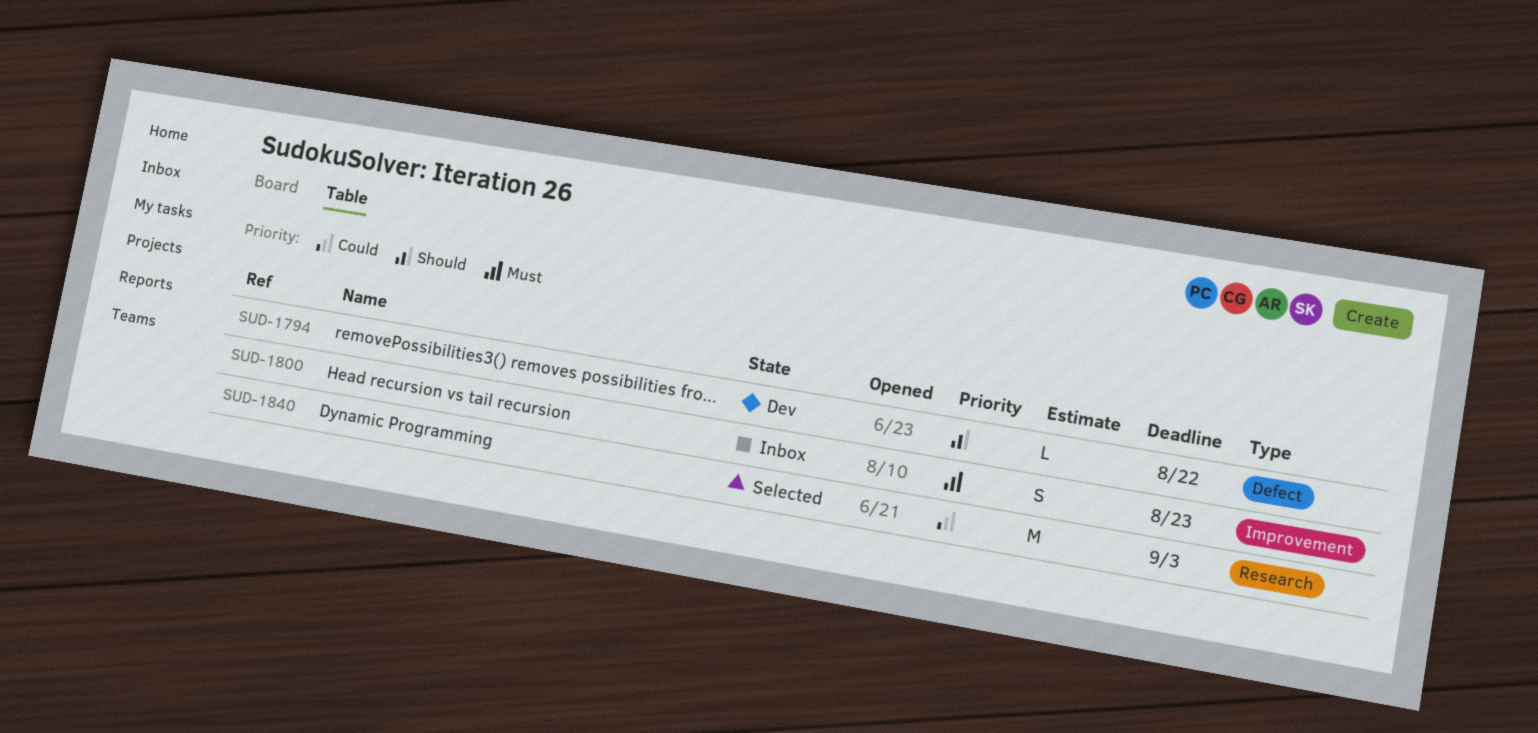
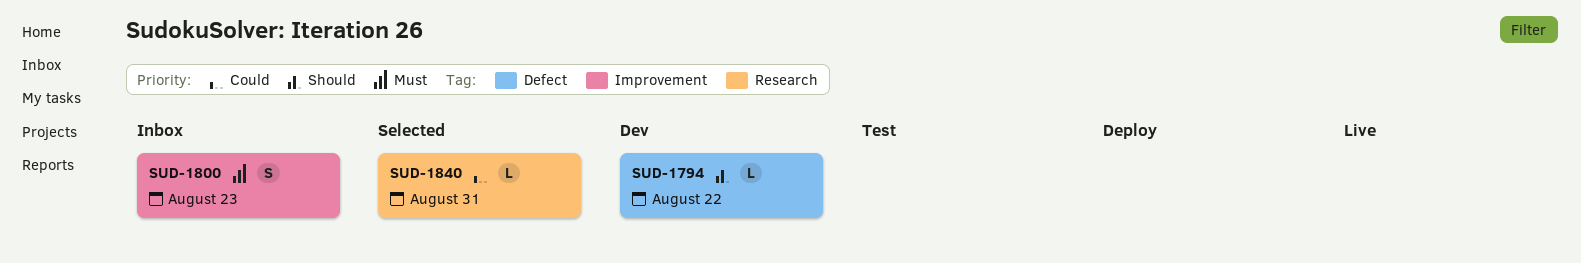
SUD-1840, estimate: M -> L
SUD-1840, due: Sep 3 -> Aug 31

